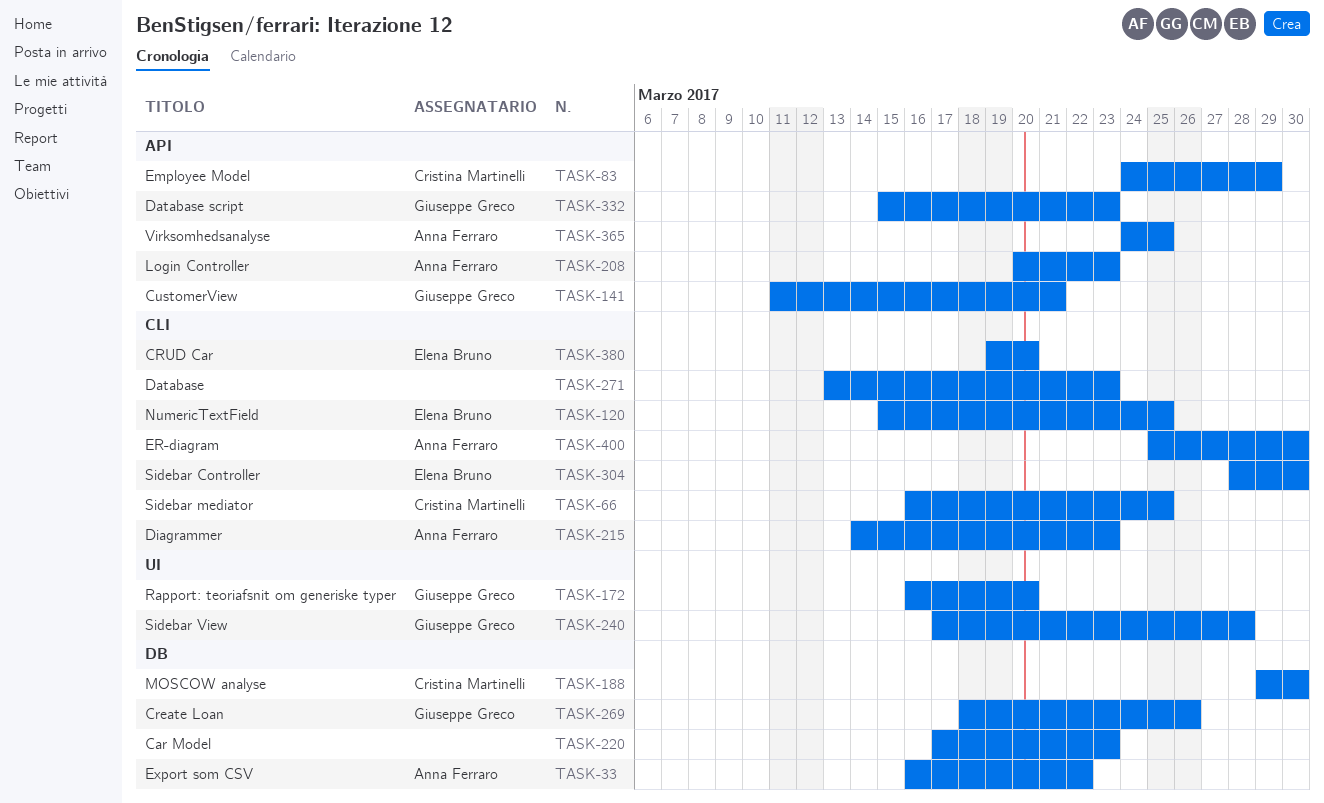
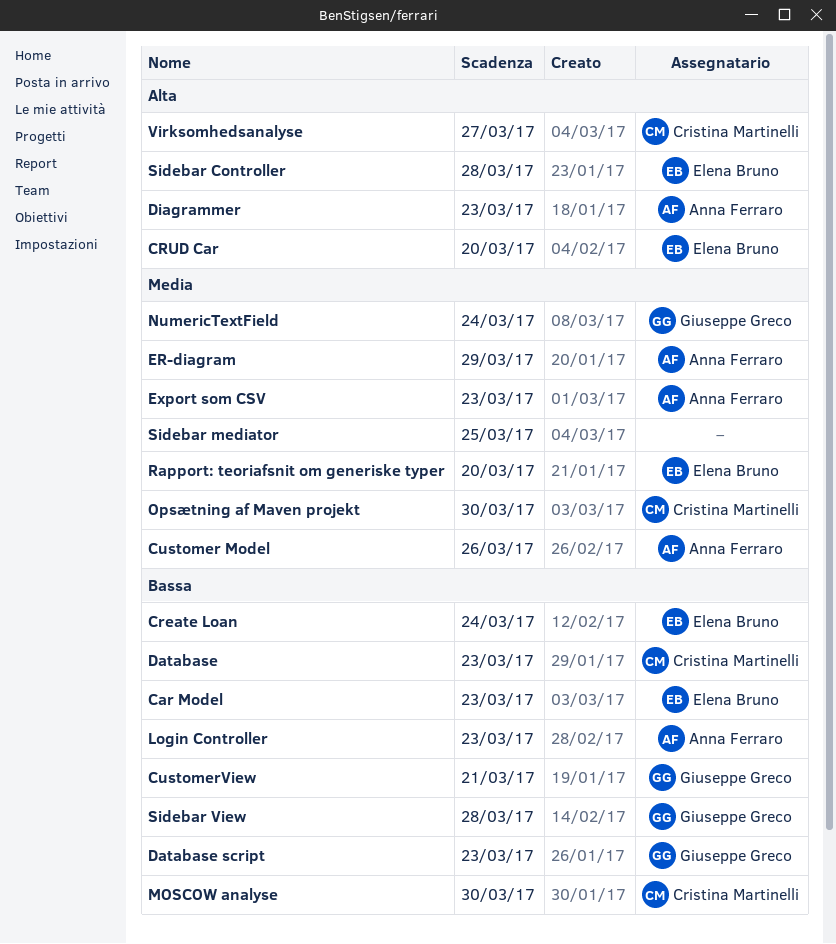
Car Model, owner: none -> Elena Bruno
Create Loan, owner: Giuseppe Greco -> Elena Bruno
Create Loan, due: Mar 26 -> Mar 24
Customer Model: none -> present
Database, owner: none -> Cristina Martinelli
Employee Model: present -> none
ER-diagram, due: Mar 30 -> Mar 29
Export som CSV, due: Mar 22 -> Mar 23
NumericTextField, owner: Elena Bruno -> Giuseppe Greco
NumericTextField, due: Mar 25 -> Mar 24
Opsætning af Maven projekt: none -> present
Rapport: teoriafsnit om generiske typer, owner: Giuseppe Greco -> Elena Bruno
Sidebar Controller, due: Mar 30 -> Mar 28
Sidebar mediator, owner: Cristina Martinelli -> none
Virksomhedsanalyse, owner: Anna Ferraro -> Cristina Martinelli
Virksomhedsanalyse, due: Mar 25 -> Mar 27

